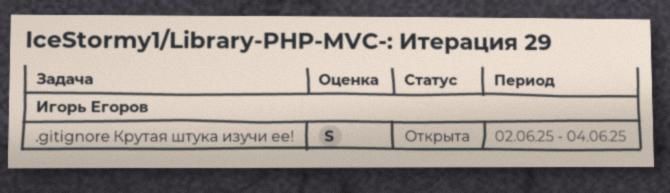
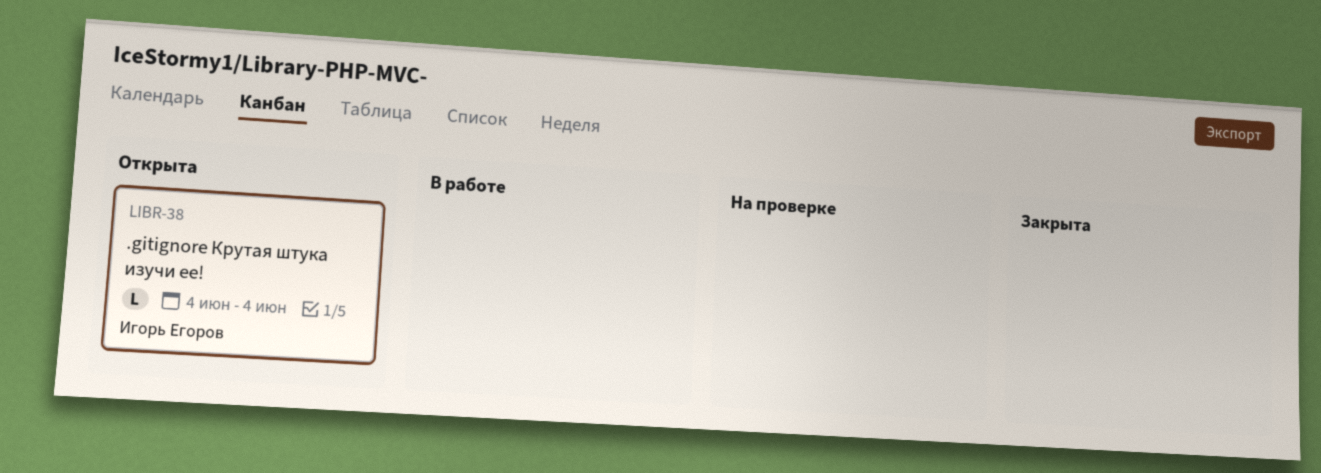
.gitignore Крутая штука изучи ее!, estimate: S -> L
.gitignore Крутая штука изучи ее!, start: Jun 2 -> Jun 4

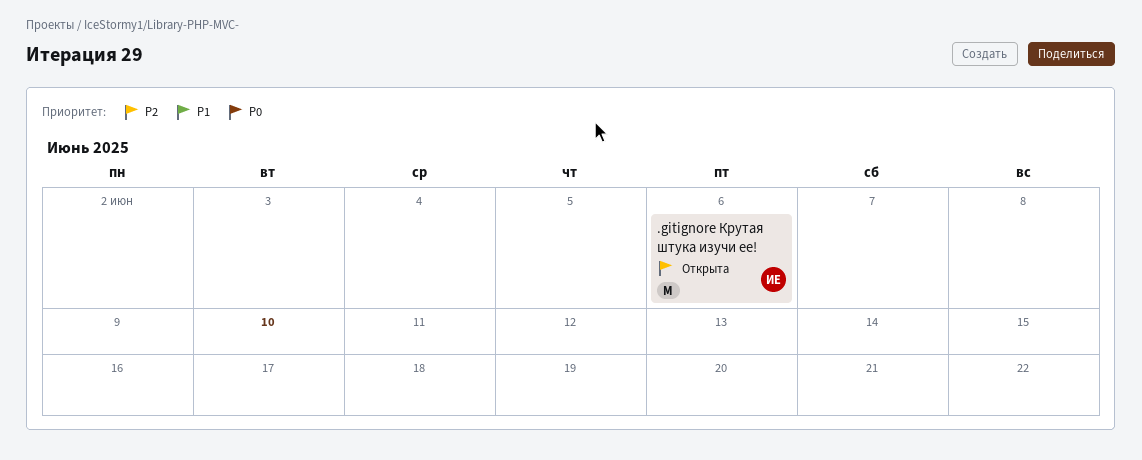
.gitignore Крутая штука изучи ее!, estimate: L -> M
.gitignore Крутая штука изучи ее!, due: Jun 4 -> Jun 6

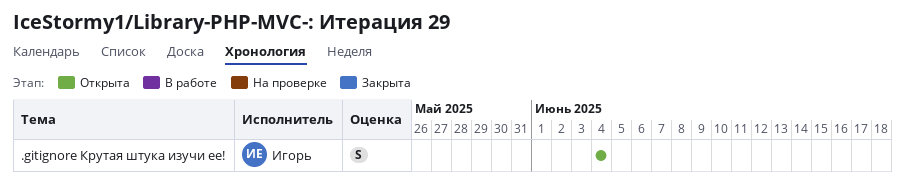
.gitignore Крутая штука изучи ее!, estimate: M -> S
.gitignore Крутая штука изучи ее!, due: Jun 6 -> Jun 4

